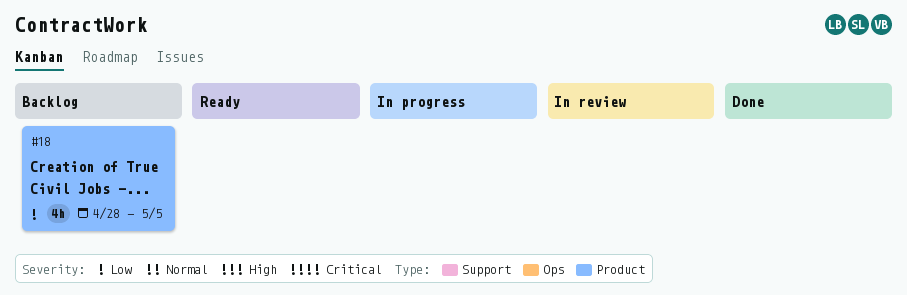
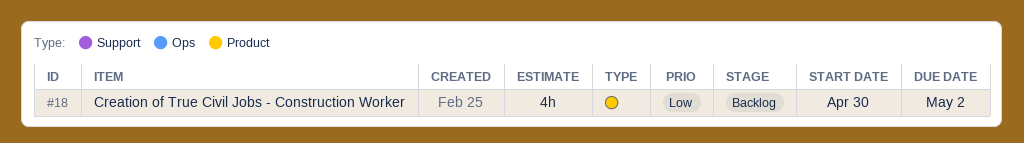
#18, start: Apr 28 -> Apr 30
#18, due: May 5 -> May 2

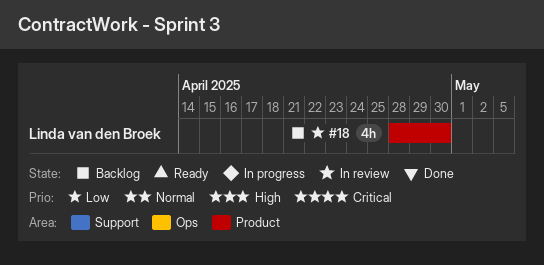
#18, start: Apr 30 -> Apr 28
#18, due: May 2 -> Apr 30

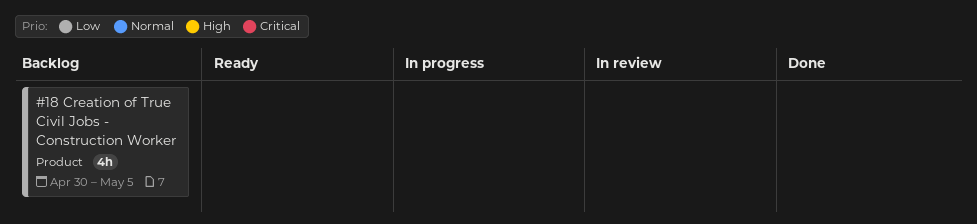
#18, start: Apr 28 -> Apr 30
#18, due: Apr 30 -> May 5

